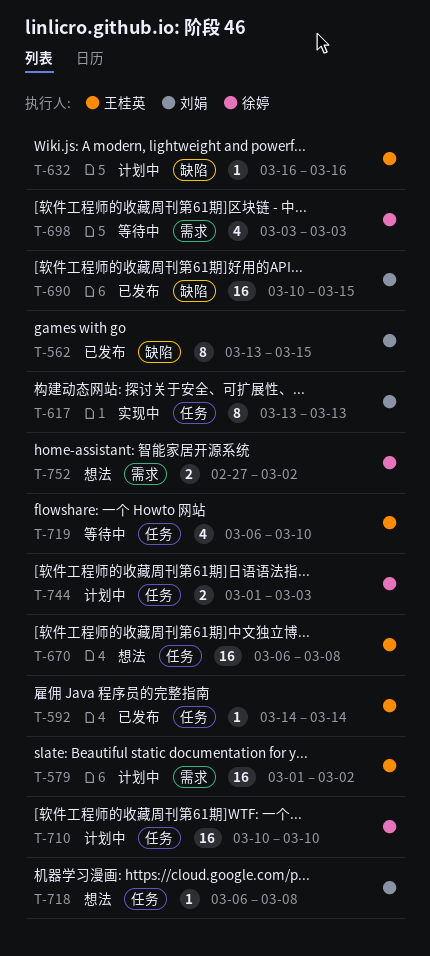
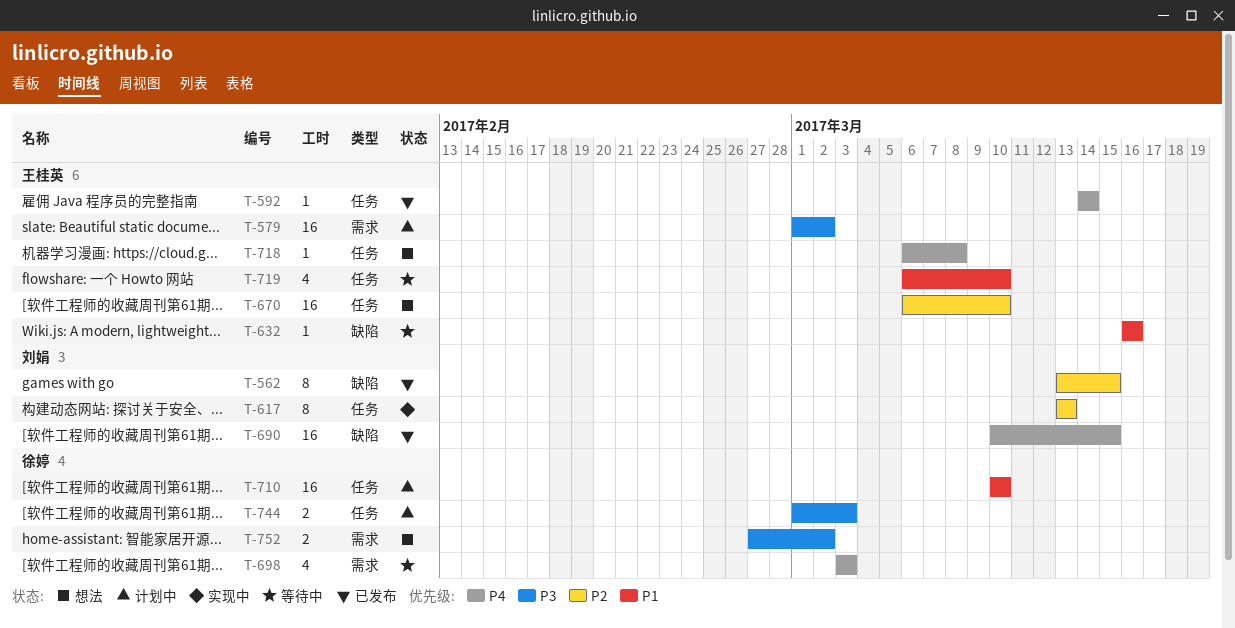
T-632, status: 计划中 -> 等待中
T-670, due: Mar 8 -> Mar 10
T-718, owner: 刘娟 -> 王桂英

